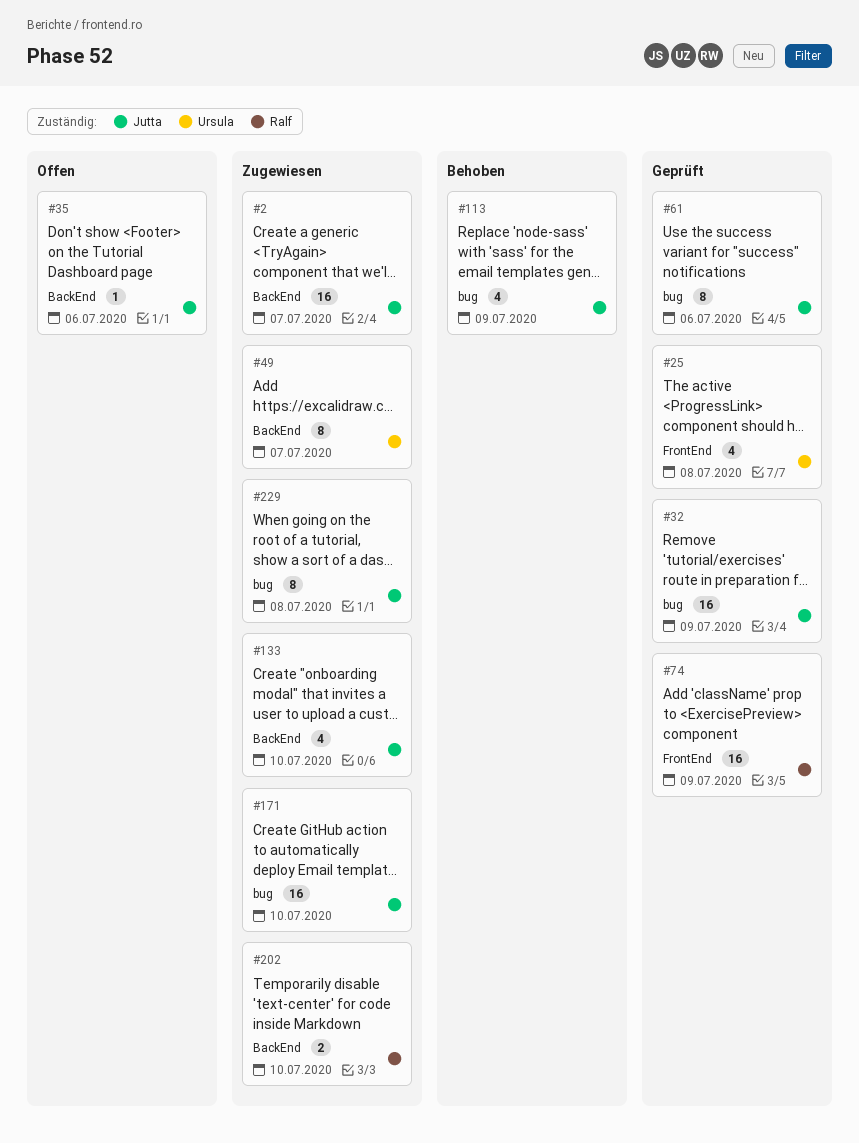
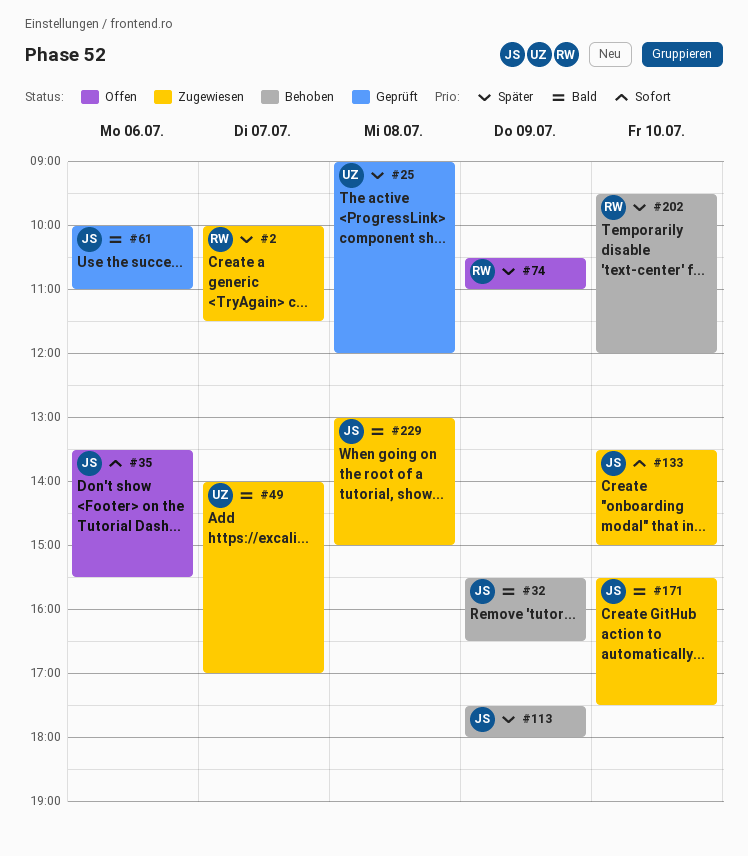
#2, owner: Jutta -> Ralf
#32, status: Geprüft -> Behoben
#74, status: Geprüft -> Offen
#202, status: Zugewiesen -> Behoben

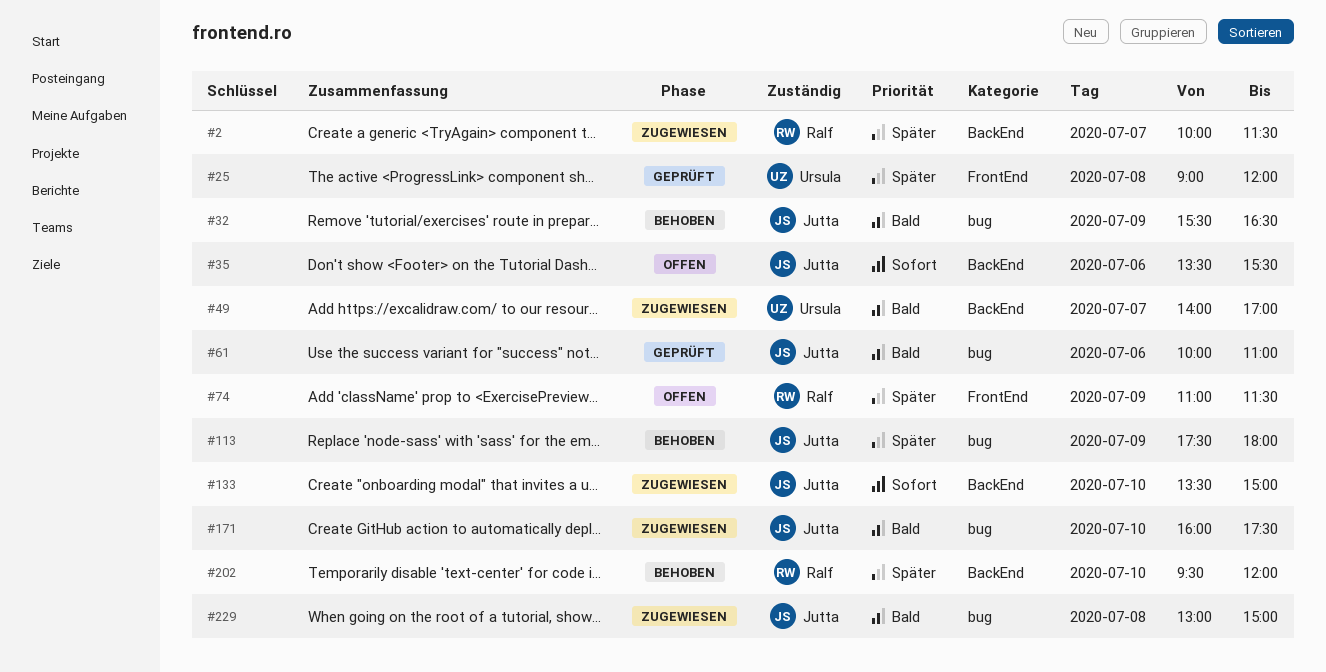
#74, begins: 10:30 -> 11:00
#74, ends: 11:00 -> 11:30
#171, begins: 15:30 -> 16:00

